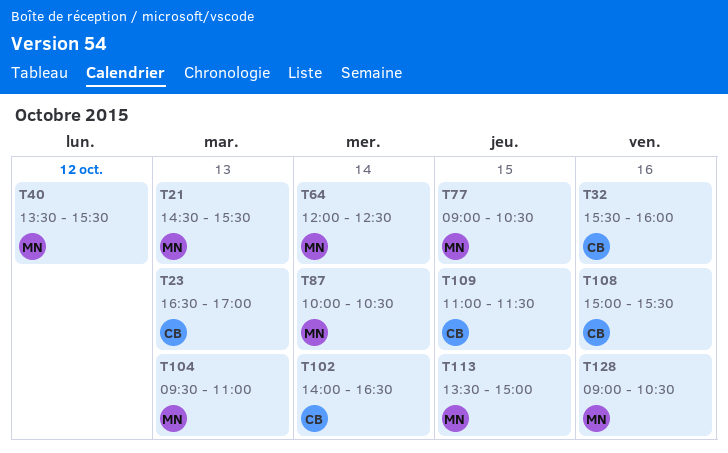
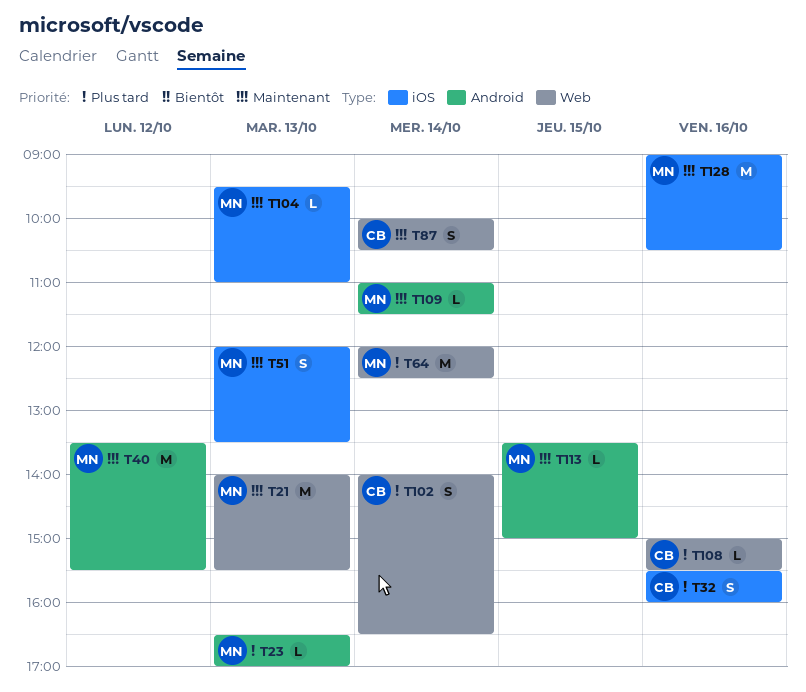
T21, begins: 14:30 -> 14:00
T23, owner: CB -> MN
T51: none -> present
T77: present -> none
T87, owner: MN -> CB
T109, owner: CB -> MN
T109, day: Oct 15 -> Oct 14

